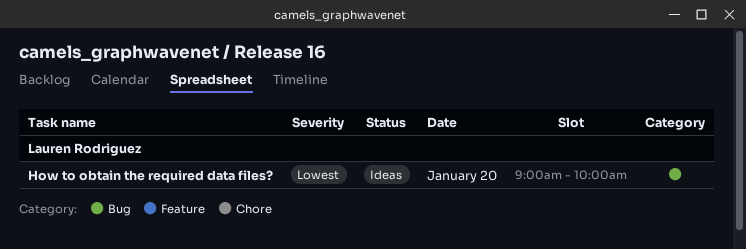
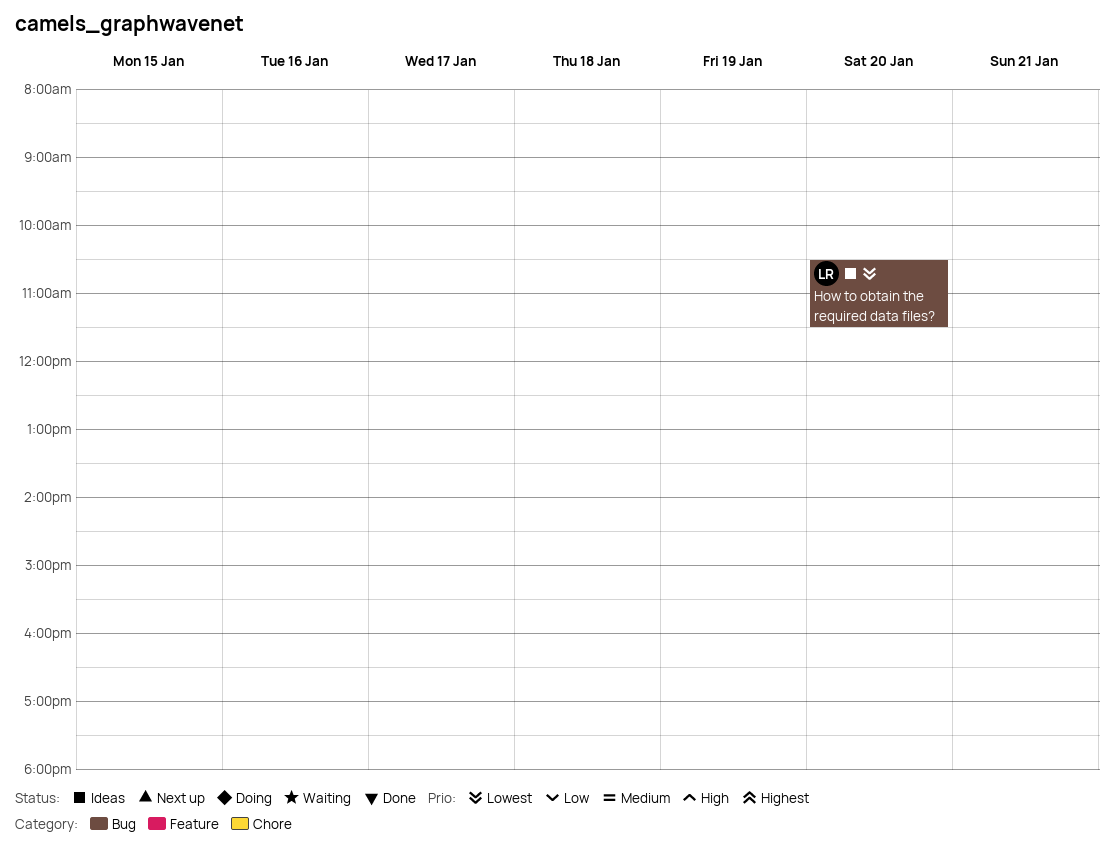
How to obtain the required data files?, begins: 09:00 -> 10:30
How to obtain the required data files?, ends: 10:00 -> 11:30

